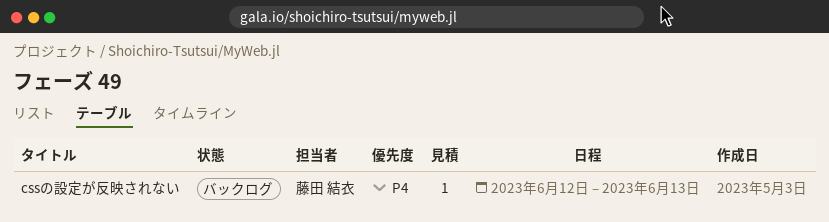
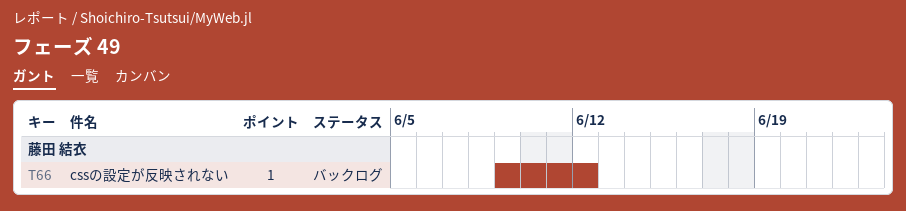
cssの設定が反映されない, start: Jun 12 -> Jun 9
cssの設定が反映されない, due: Jun 13 -> Jun 12

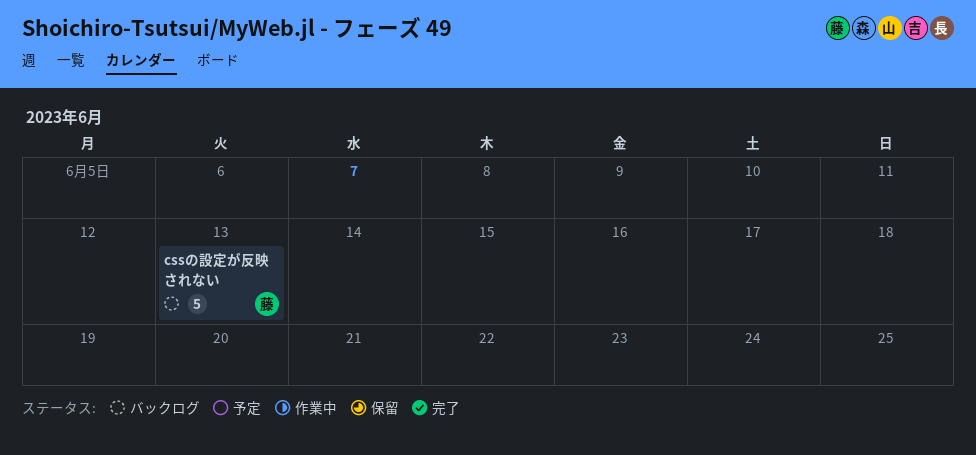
cssの設定が反映されない, estimate: 1 -> 5
cssの設定が反映されない, due: Jun 12 -> Jun 13

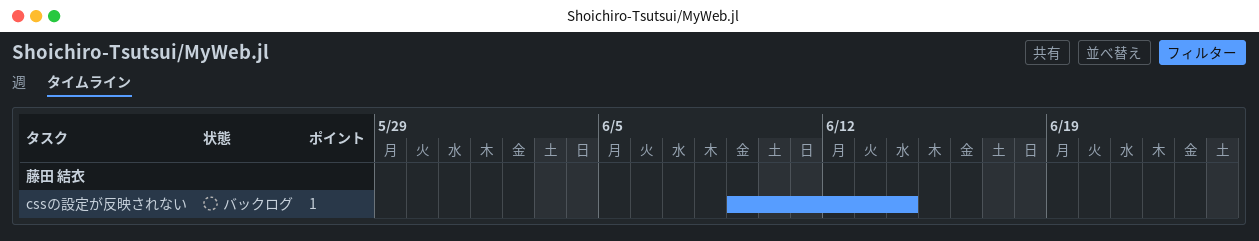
cssの設定が反映されない, estimate: 5 -> 1
cssの設定が反映されない, due: Jun 13 -> Jun 14

